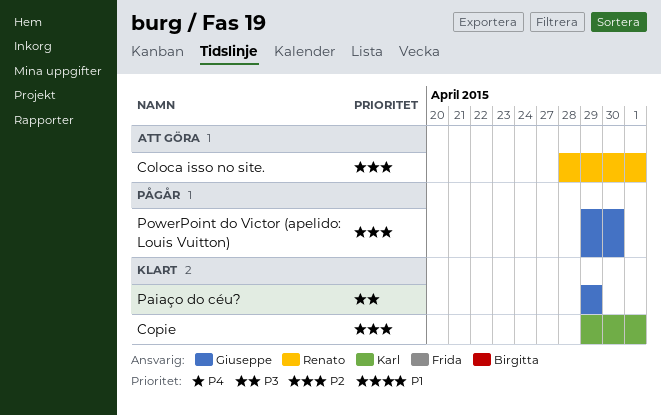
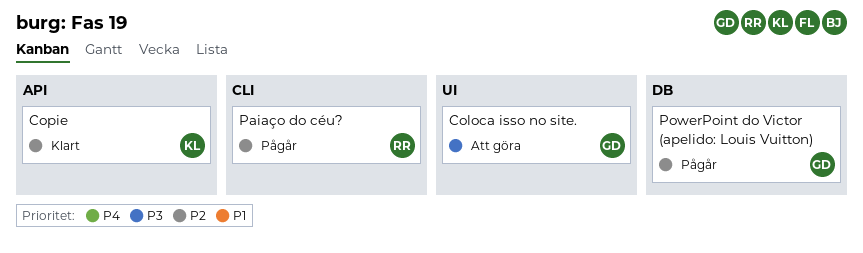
Coloca isso no site., owner: Renato -> Giuseppe
Coloca isso no site., priority: P2 -> P3
Paiaço do céu?, status: Klart -> Pågår
Paiaço do céu?, owner: Giuseppe -> Renato
Paiaço do céu?, priority: P3 -> P2

